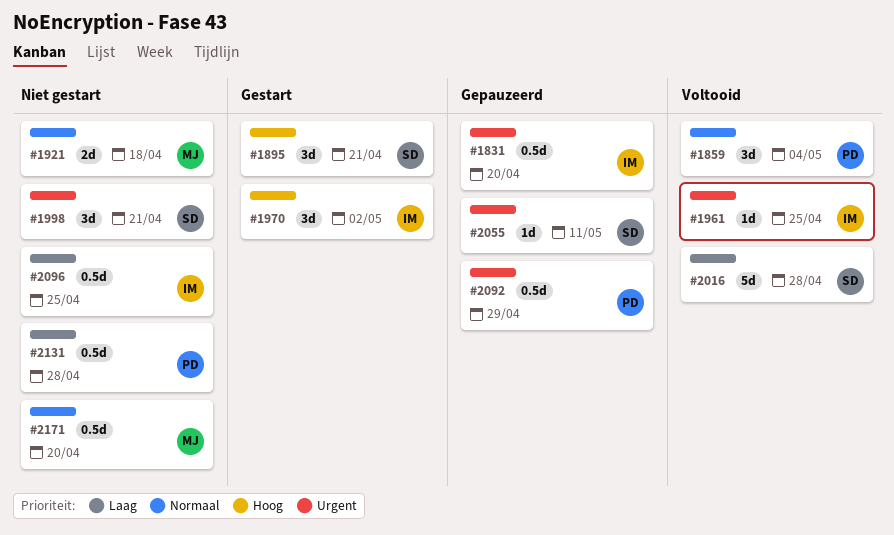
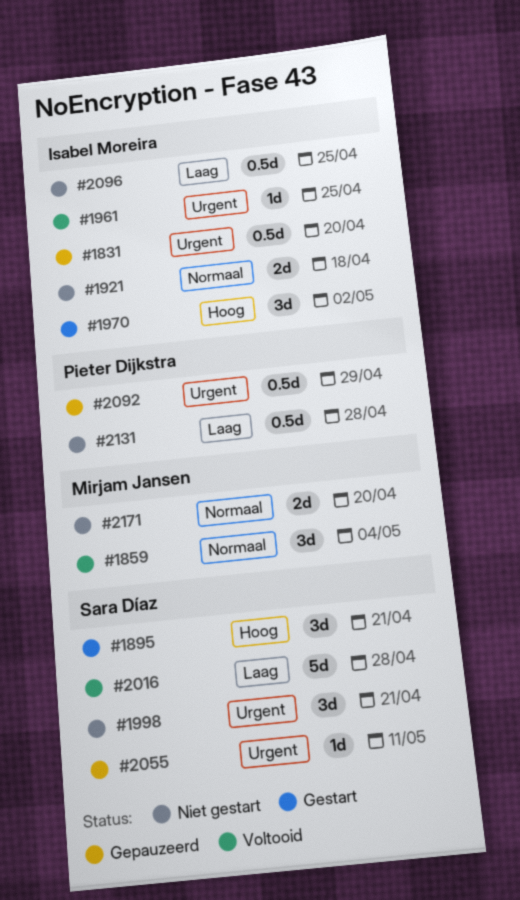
#1859, owner: Pieter Dijkstra -> Mirjam Jansen
#1921, owner: Mirjam Jansen -> Isabel Moreira
#2171, estimate: 0.5d -> 2d

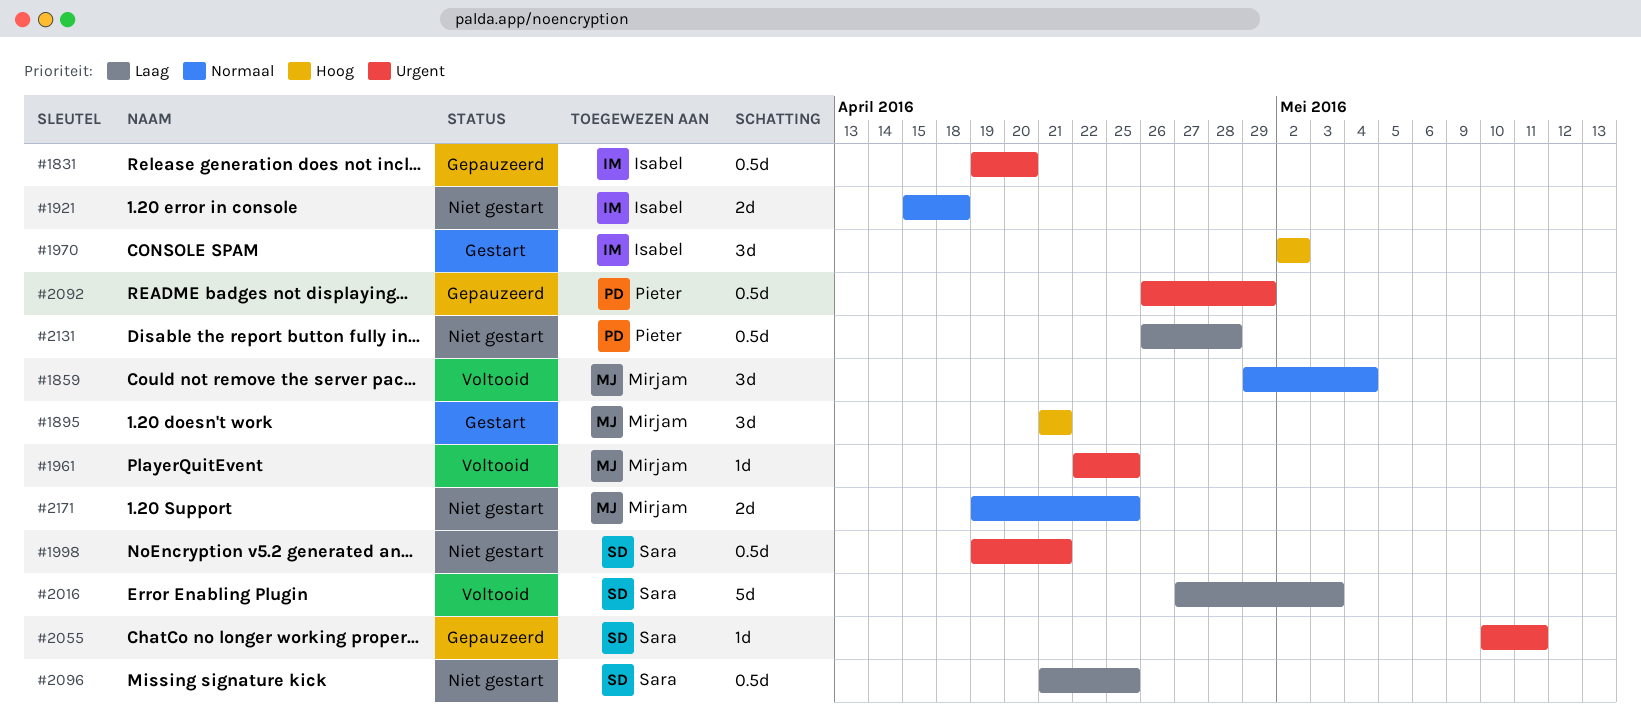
#1895, owner: Sara Díaz -> Mirjam Jansen
#1961, owner: Isabel Moreira -> Mirjam Jansen
#1998, estimate: 3d -> 0.5d
#2016, due: Apr 28 -> May 3
#2096, owner: Isabel Moreira -> Sara Díaz
#2171, due: Apr 20 -> Apr 25

